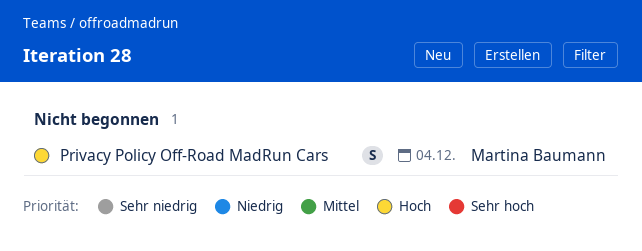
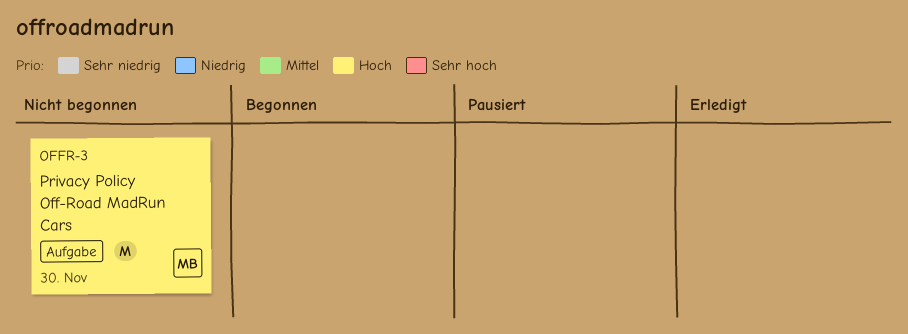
Privacy Policy Off-Road MadRun Cars, estimate: S -> M
Privacy Policy Off-Road MadRun Cars, due: Dec 4 -> Nov 30

